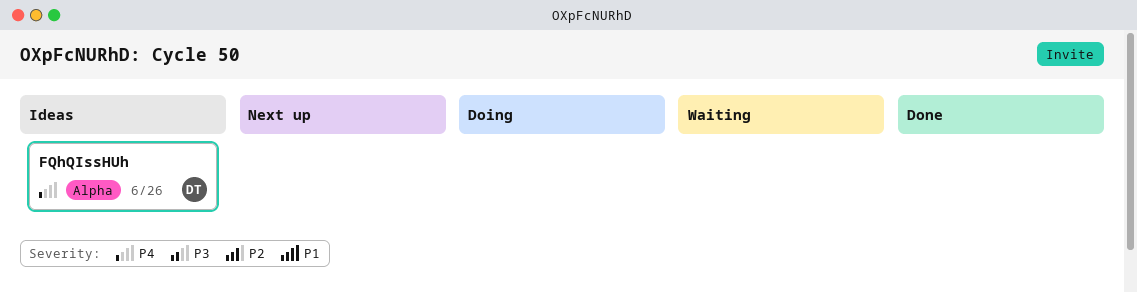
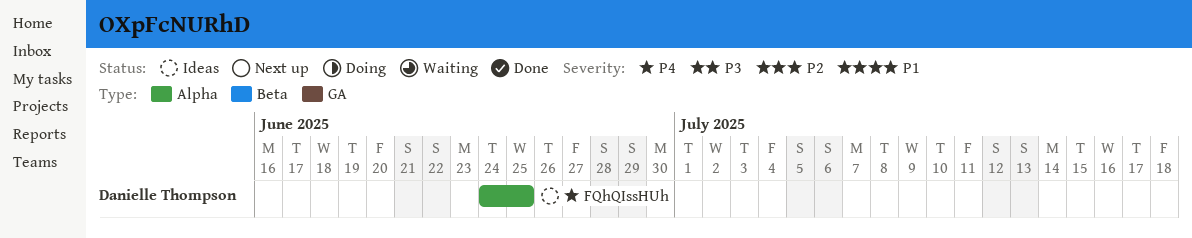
FQhQIssHUh, due: Jun 26 -> Jun 25

